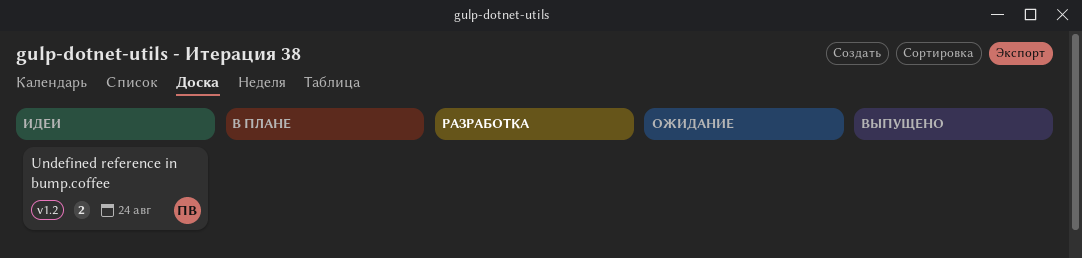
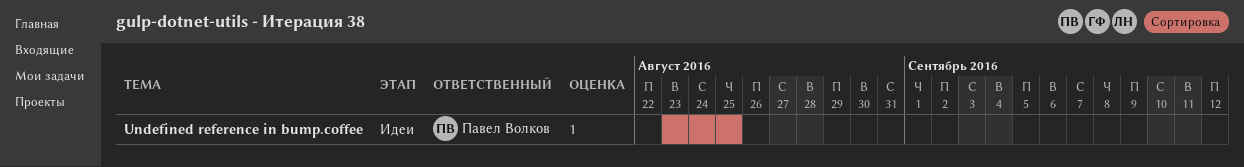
Undefined reference in bump.coffee, estimate: 2 -> 1
Undefined reference in bump.coffee, due: Aug 24 -> Aug 25

